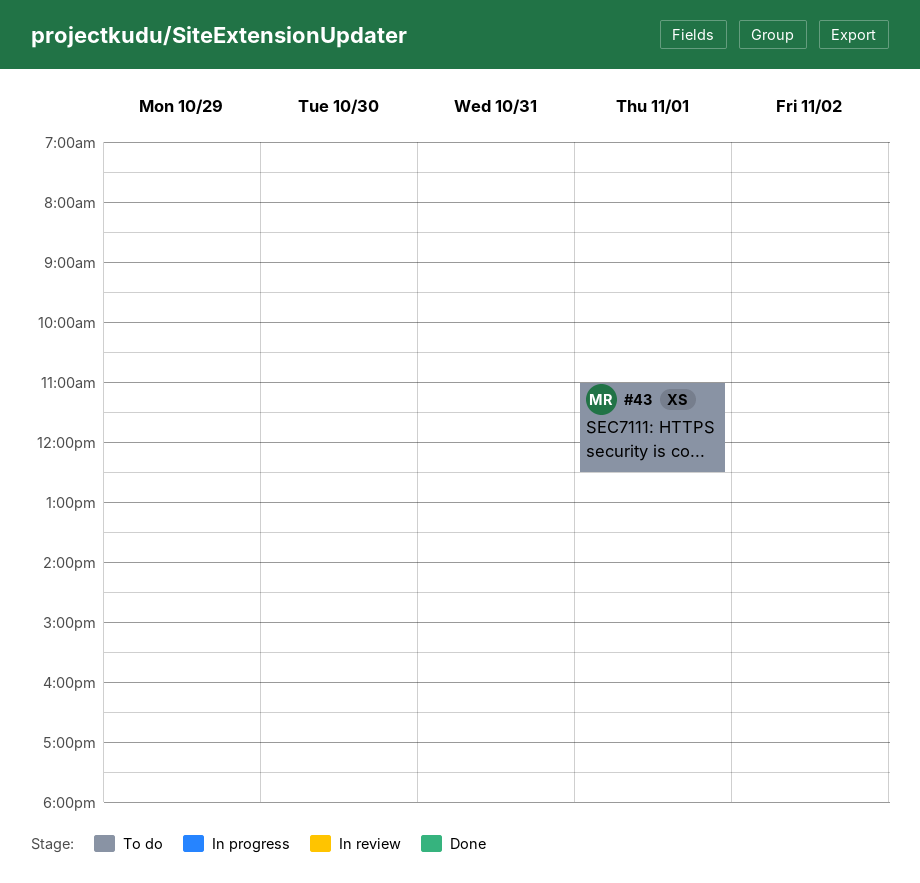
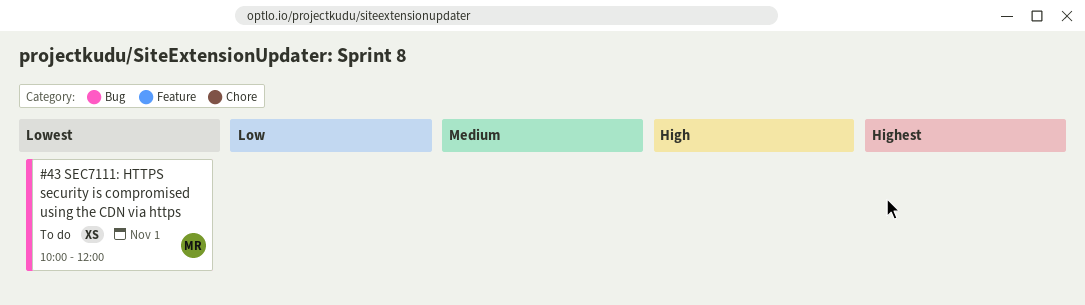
#43, begins: 11:00 -> 10:00
#43, ends: 12:30 -> 12:00

